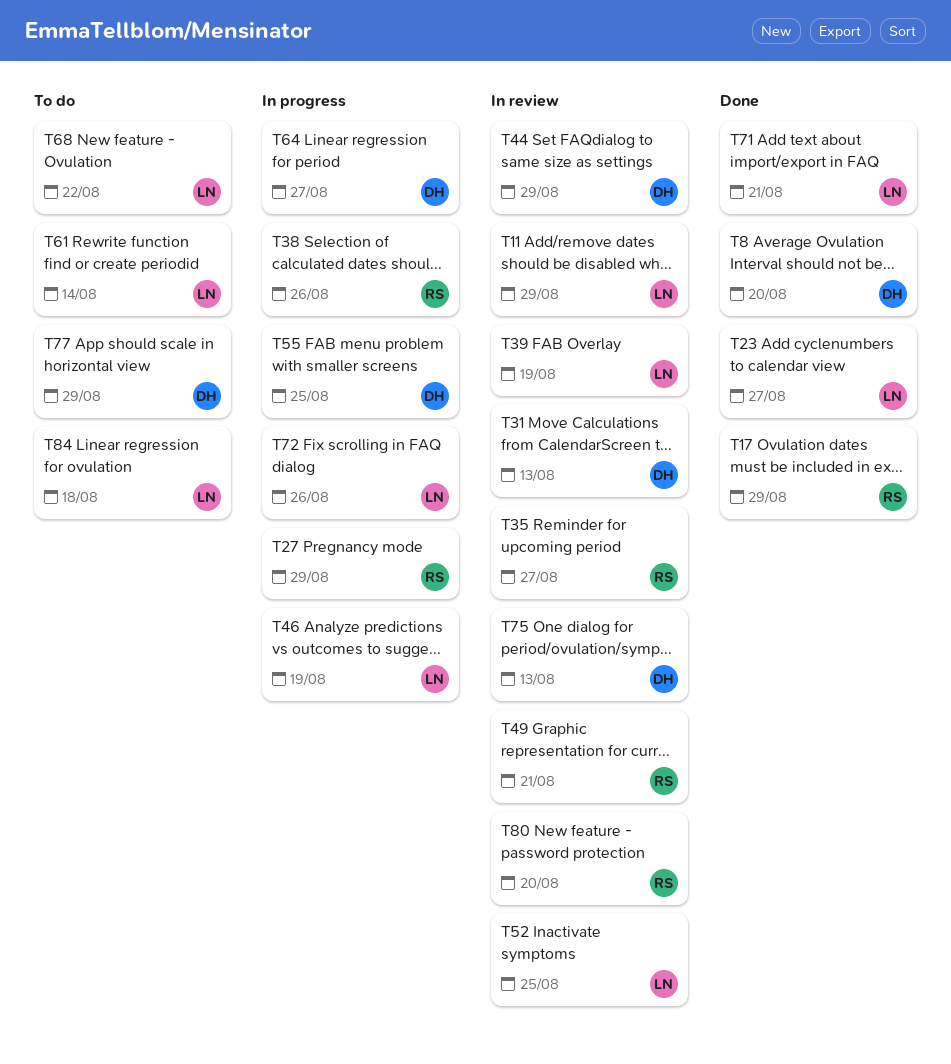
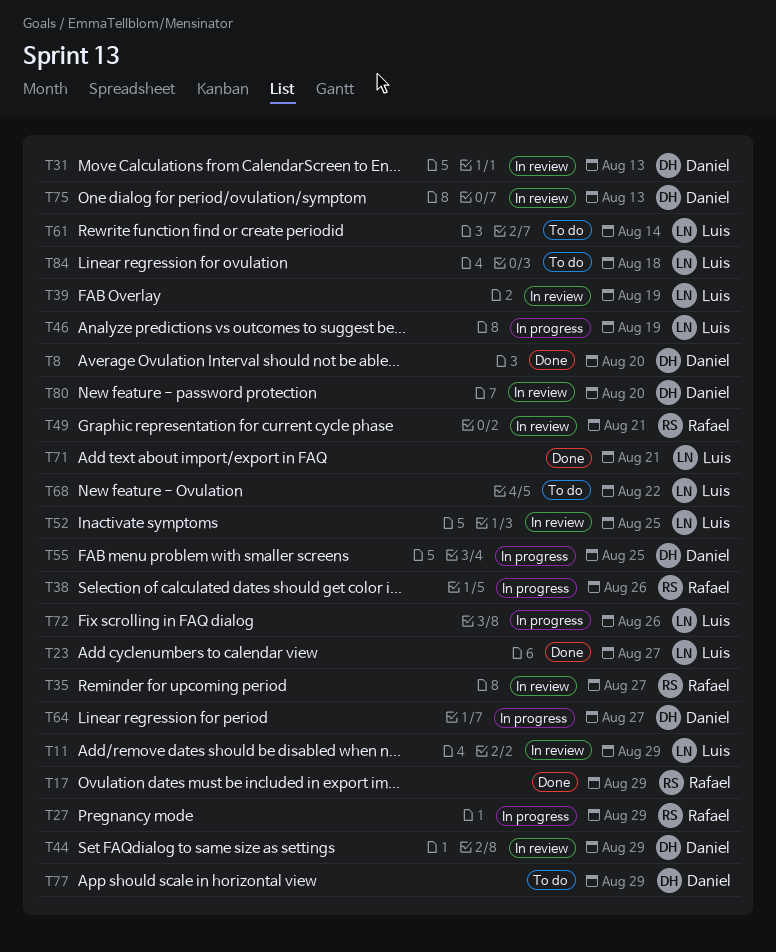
T80, owner: Rafael -> Daniel

